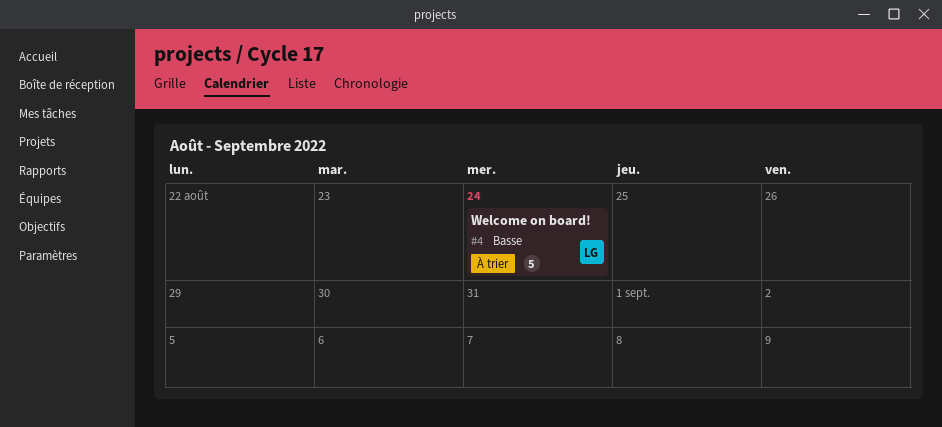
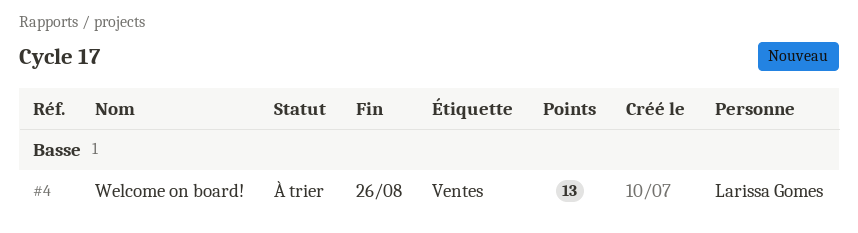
#4, estimate: 5 -> 13
#4, due: Aug 24 -> Aug 26

